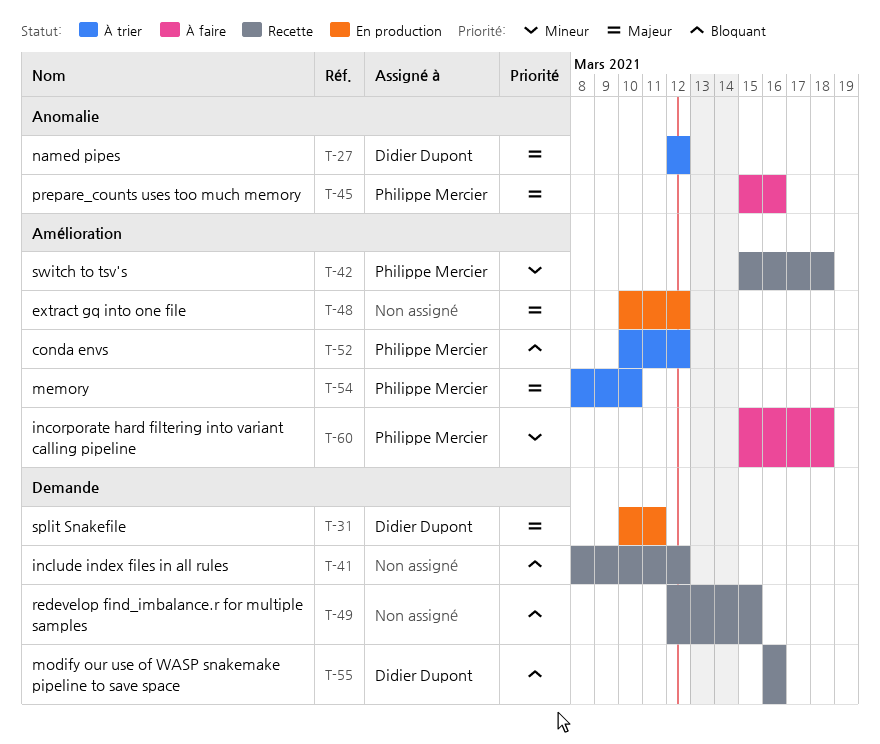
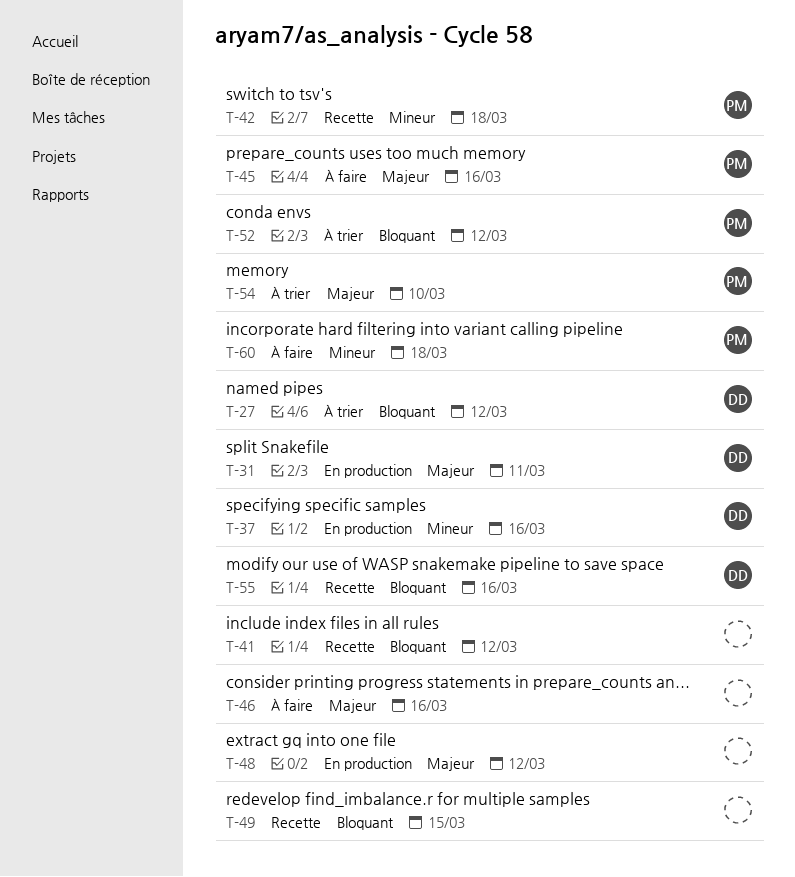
T-27, priority: Majeur -> Bloquant
T-37: none -> present
T-46: none -> present

